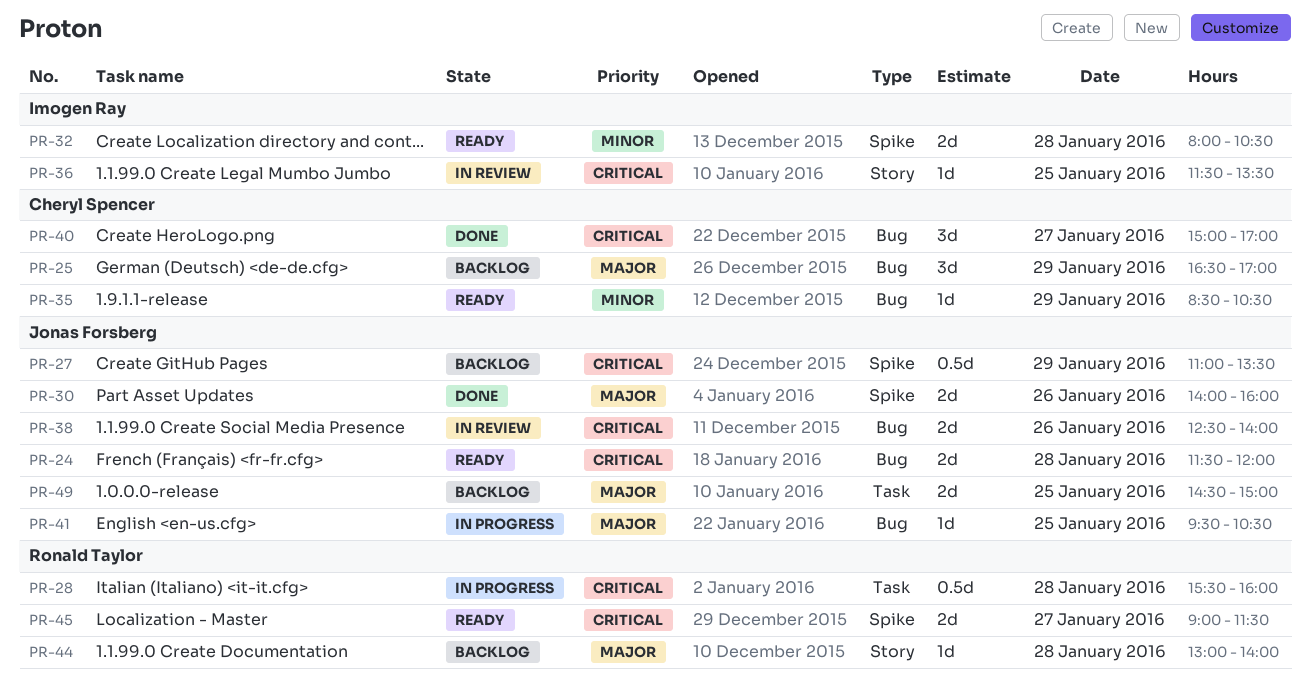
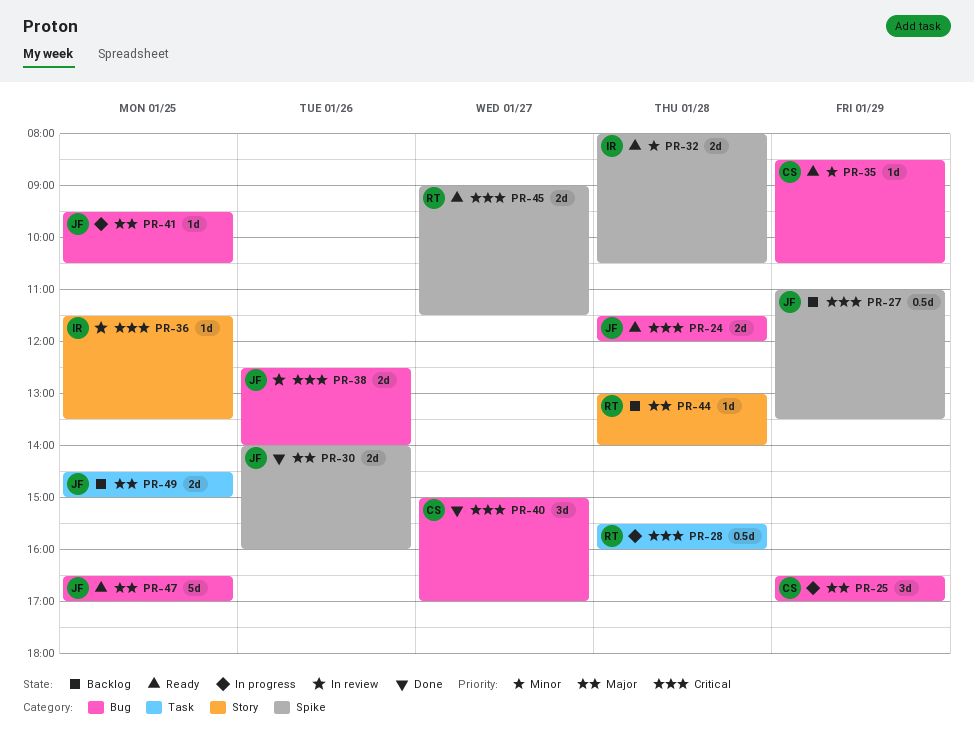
PR-25, status: Backlog -> In progress
PR-47: none -> present

